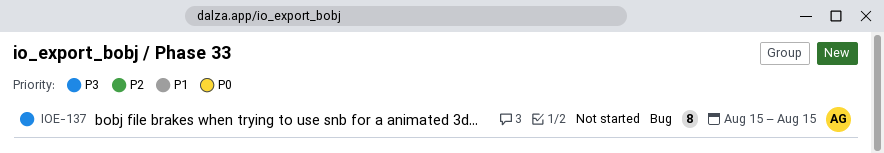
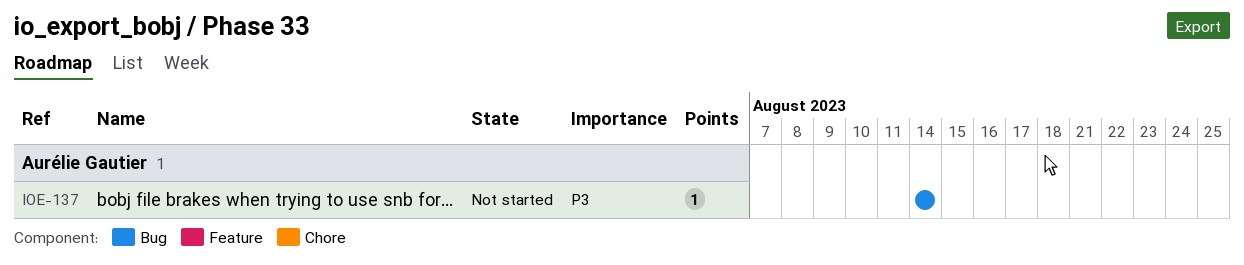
IOE-137, estimate: 8 -> 1
IOE-137, start: Aug 15 -> Aug 14
IOE-137, due: Aug 15 -> Aug 14

